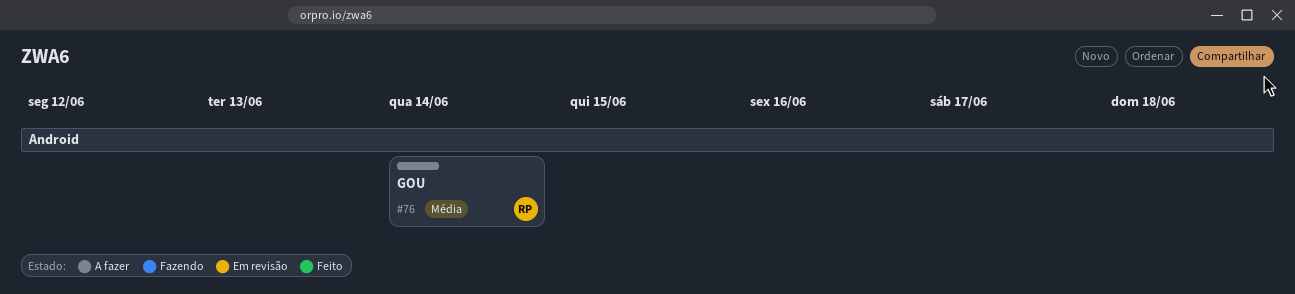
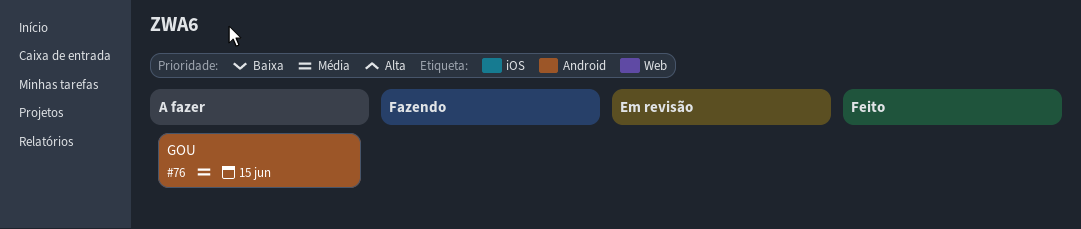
#76, due: Jun 14 -> Jun 15

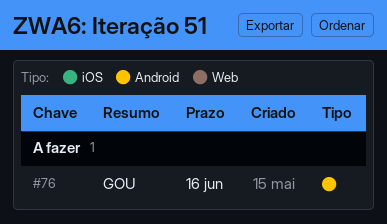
#76, due: Jun 15 -> Jun 16

